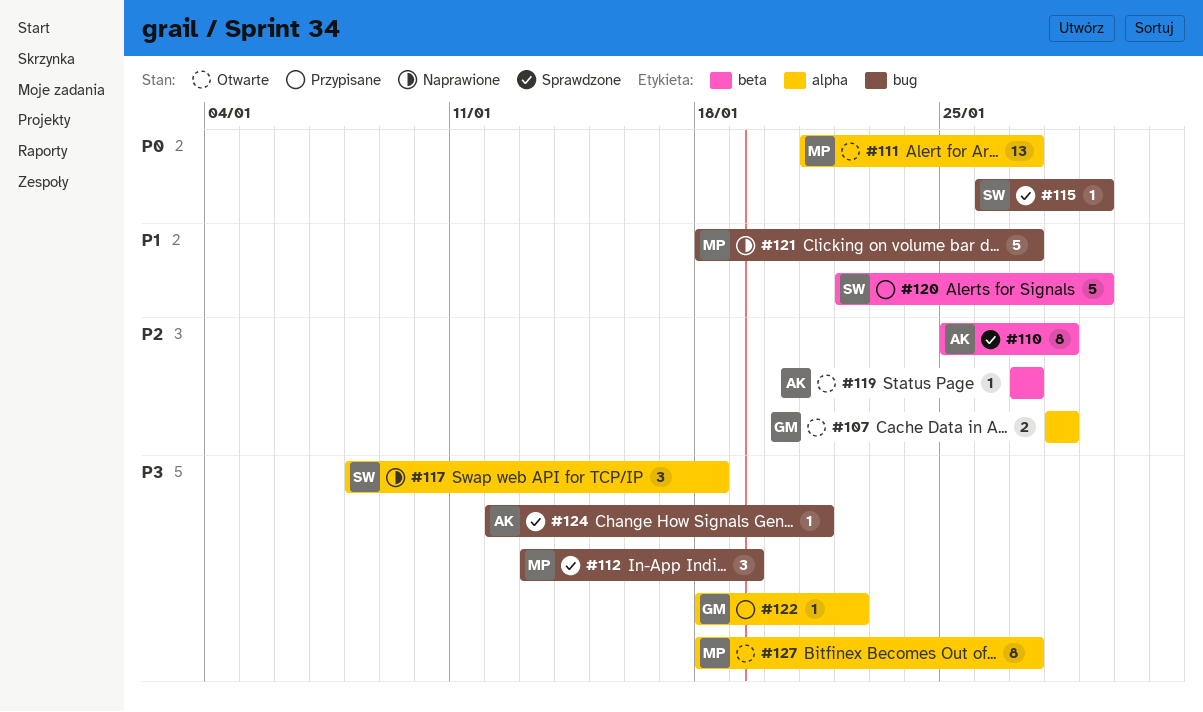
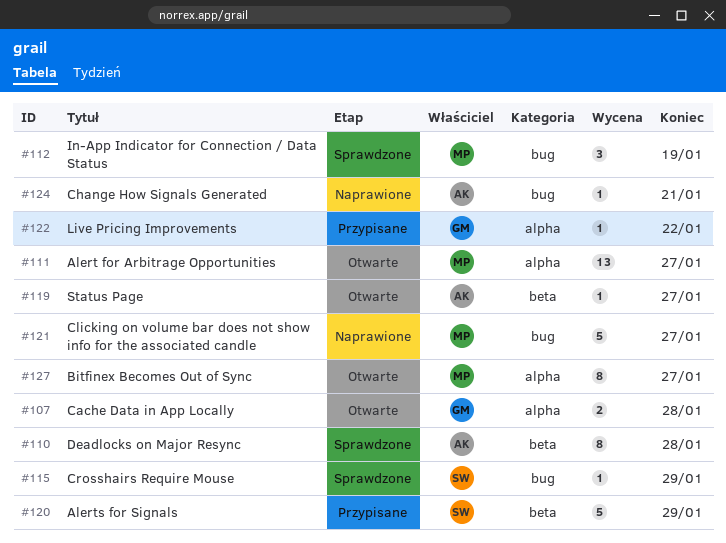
#117: present -> none
#124, status: Sprawdzone -> Naprawione

